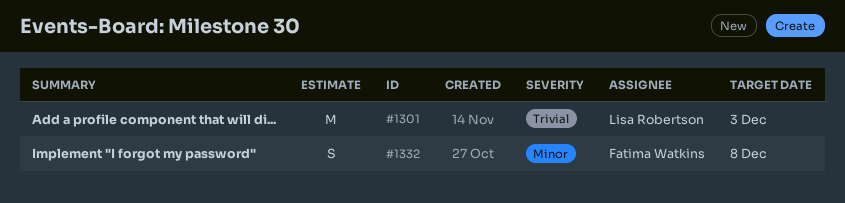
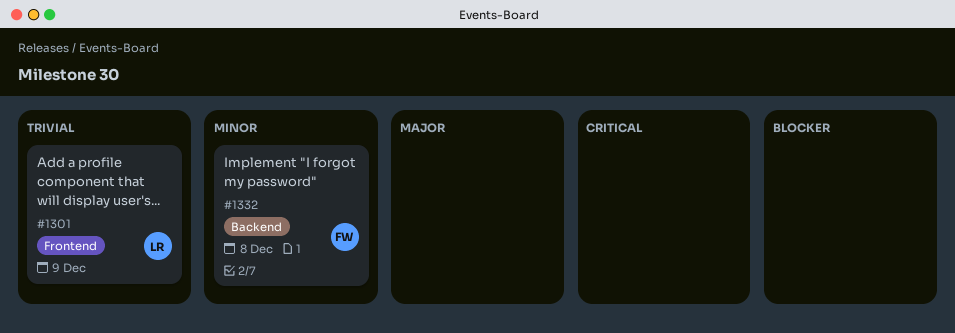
#1301, due: Dec 3 -> Dec 9

